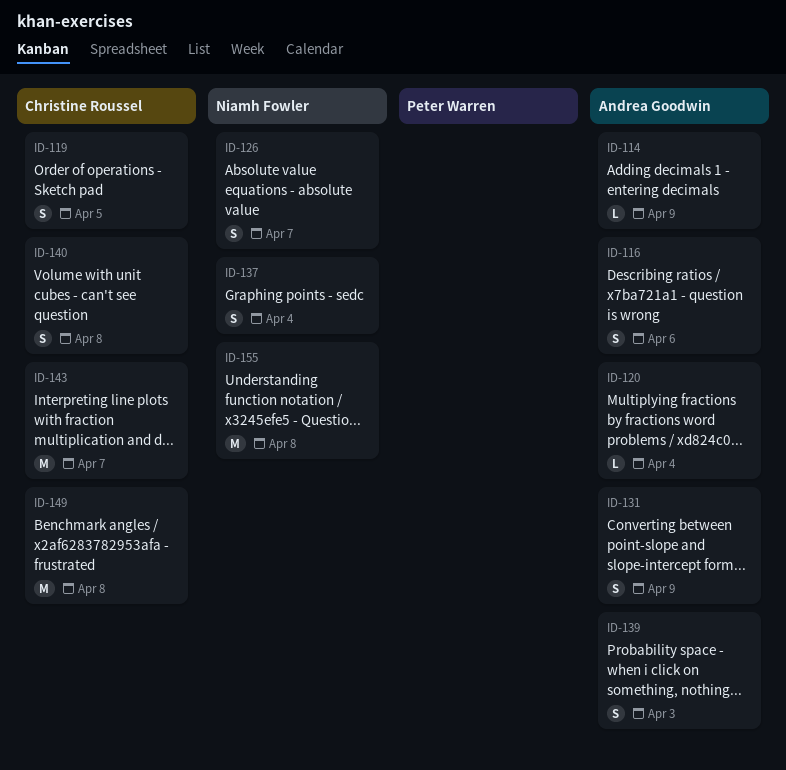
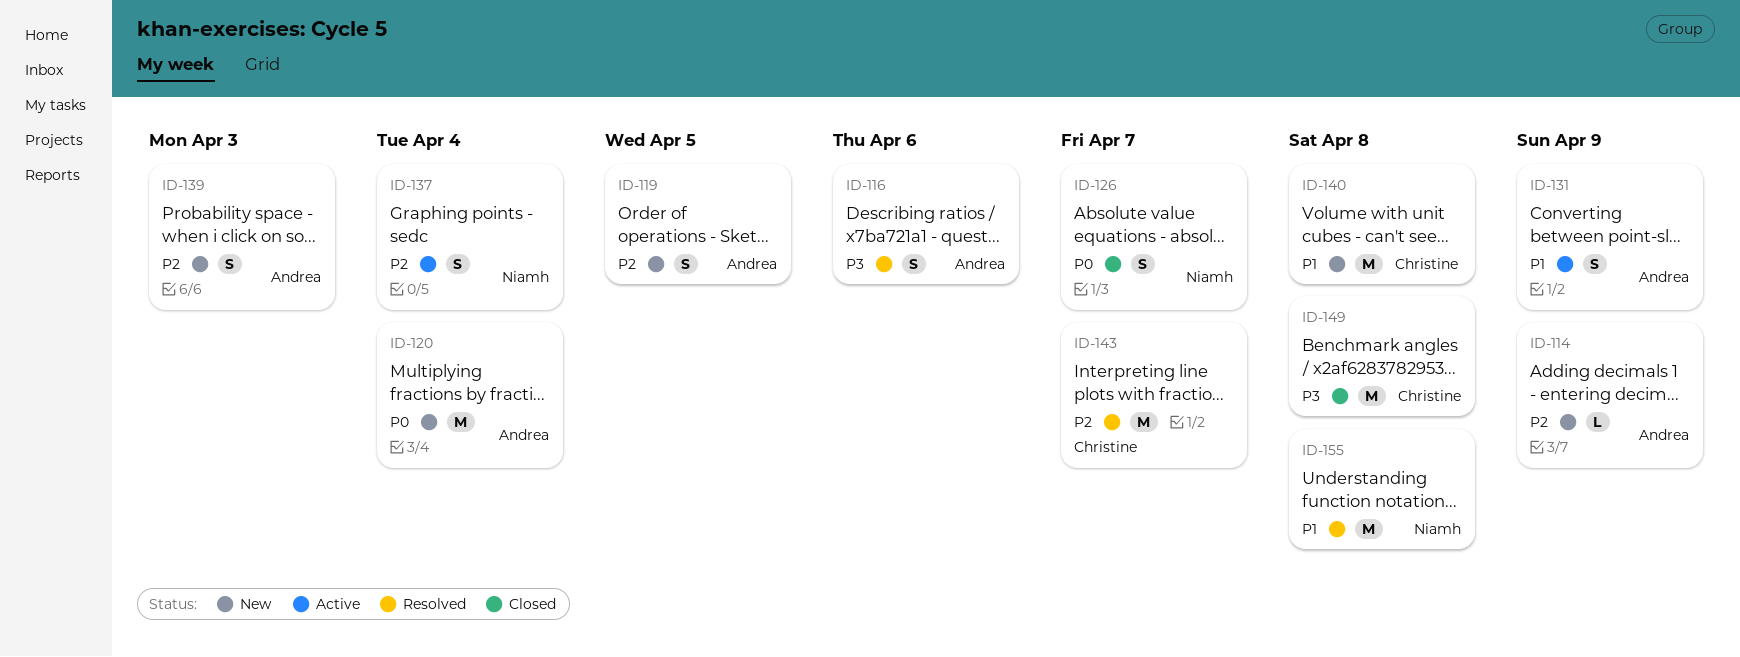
ID-119, owner: Christine Roussel -> Andrea Goodwin
ID-120, estimate: L -> M
ID-140, estimate: S -> M

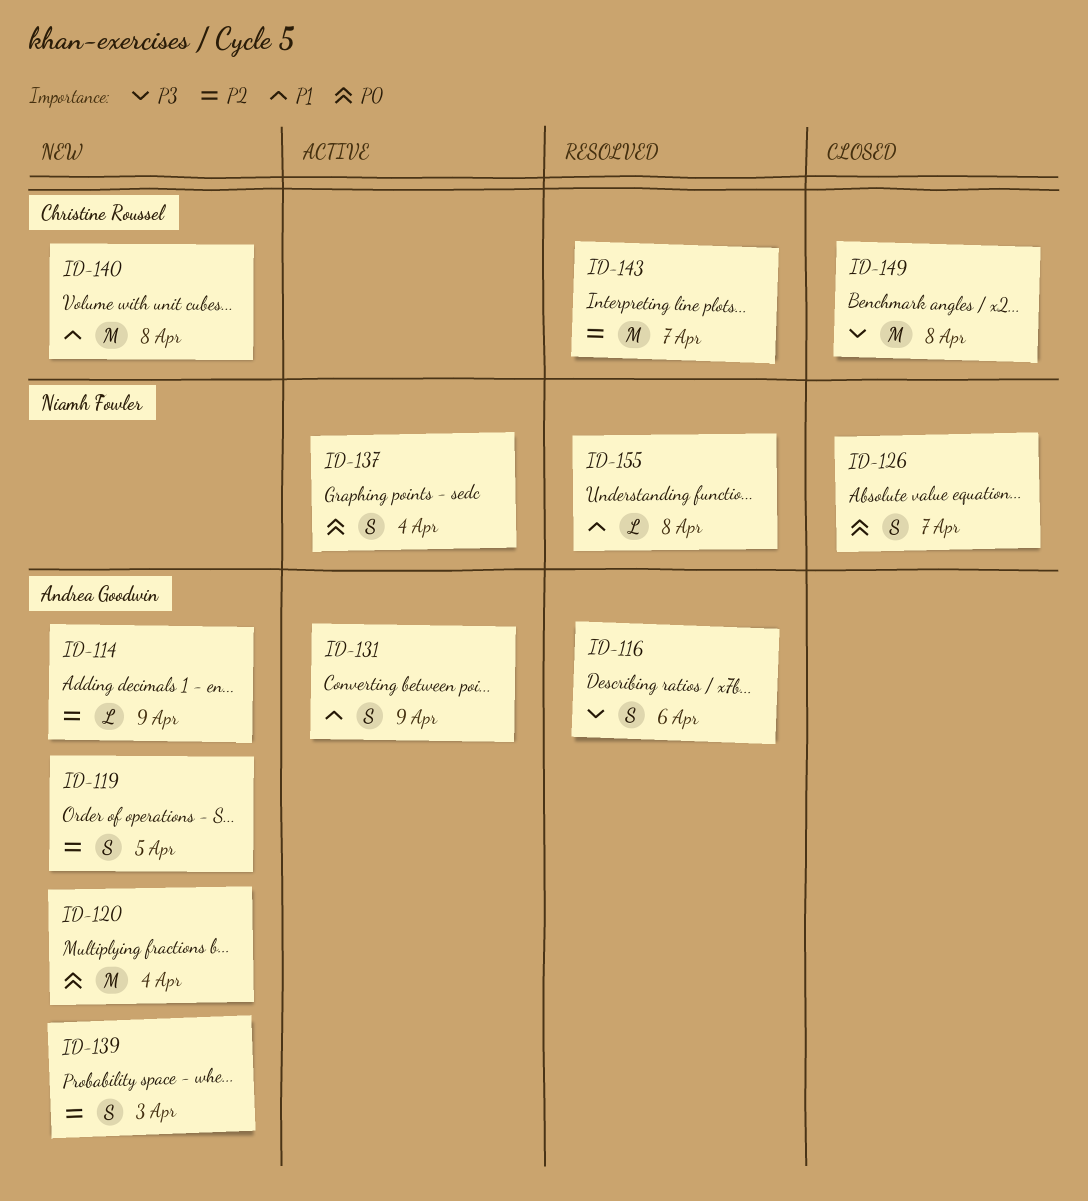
ID-137, priority: P2 -> P0
ID-155, estimate: M -> L

